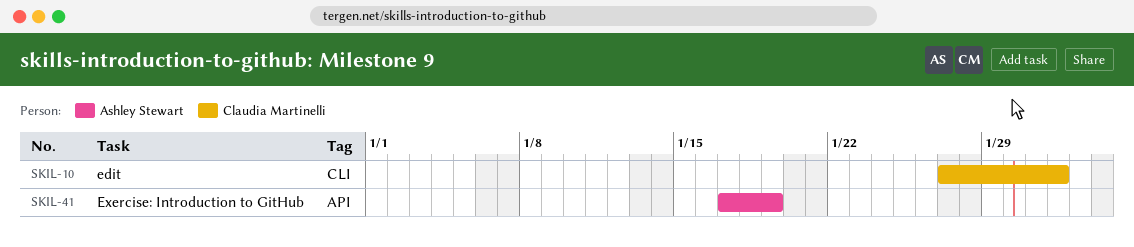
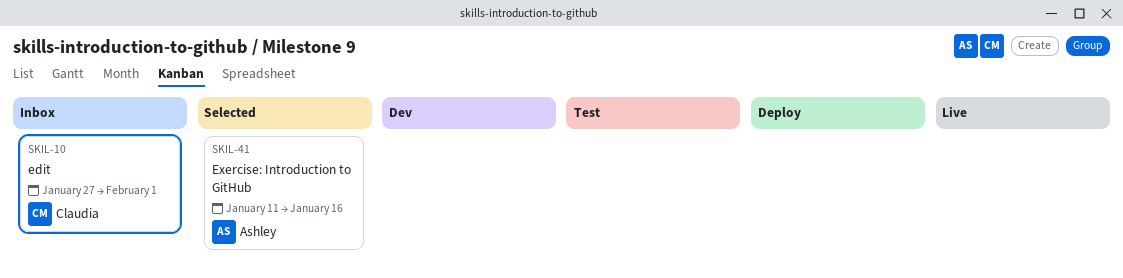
SKIL-41, start: Jan 17 -> Jan 11
SKIL-41, due: Jan 19 -> Jan 16

